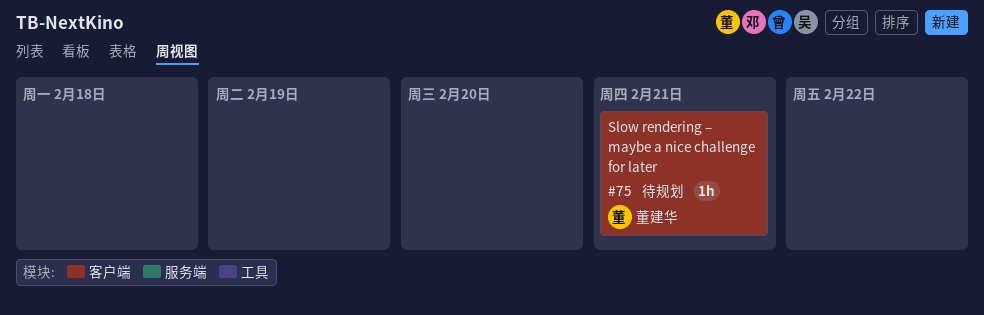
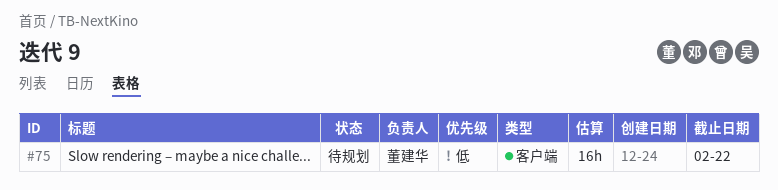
#75, estimate: 1h -> 16h
#75, due: Feb 21 -> Feb 22

